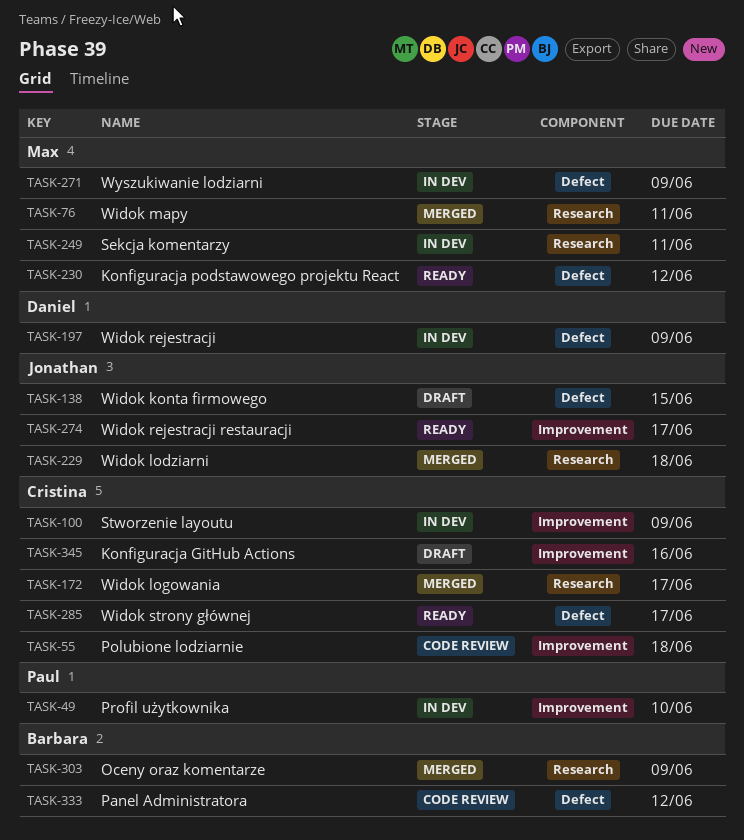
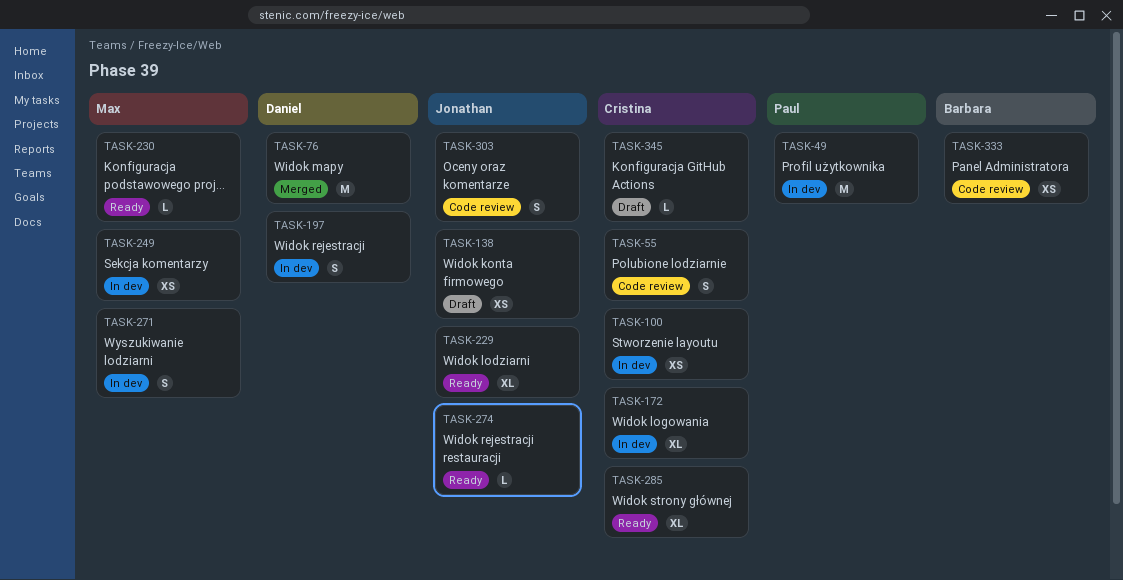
TASK-76, owner: Max -> Daniel
TASK-172, status: Merged -> In dev
TASK-229, status: Merged -> Ready
TASK-303, status: Merged -> Code review
TASK-303, owner: Barbara -> Jonathan

